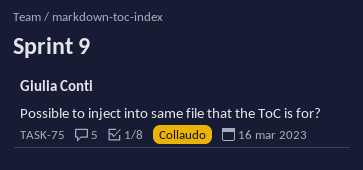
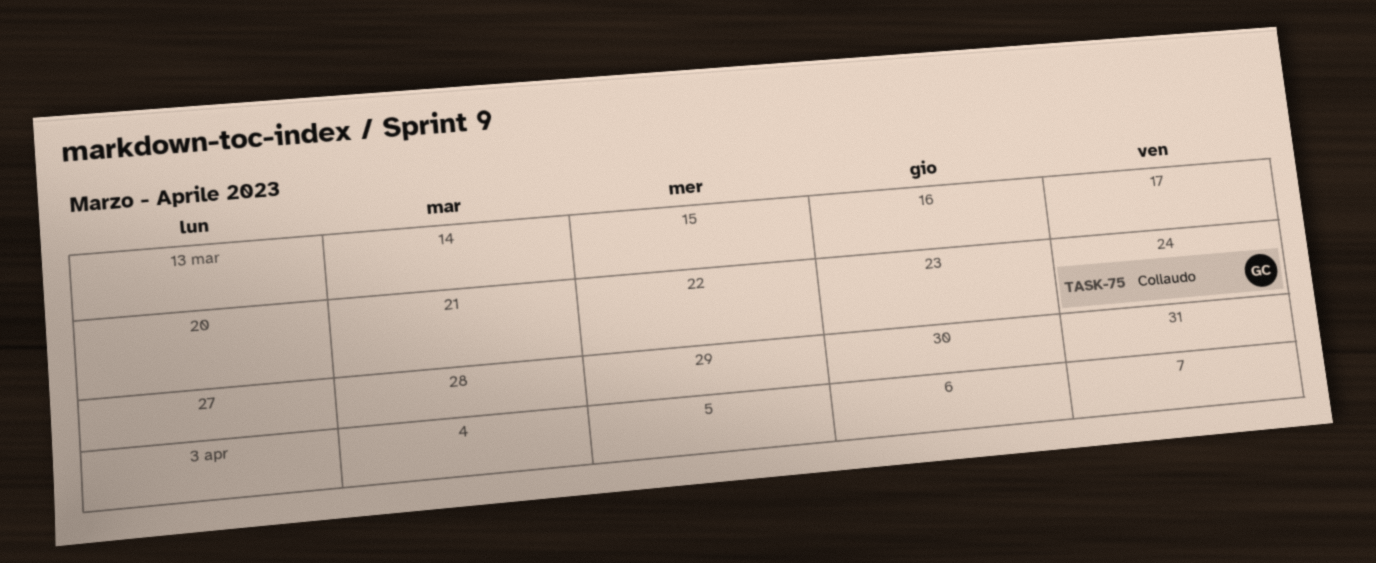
TASK-75, due: Mar 16 -> Mar 24

